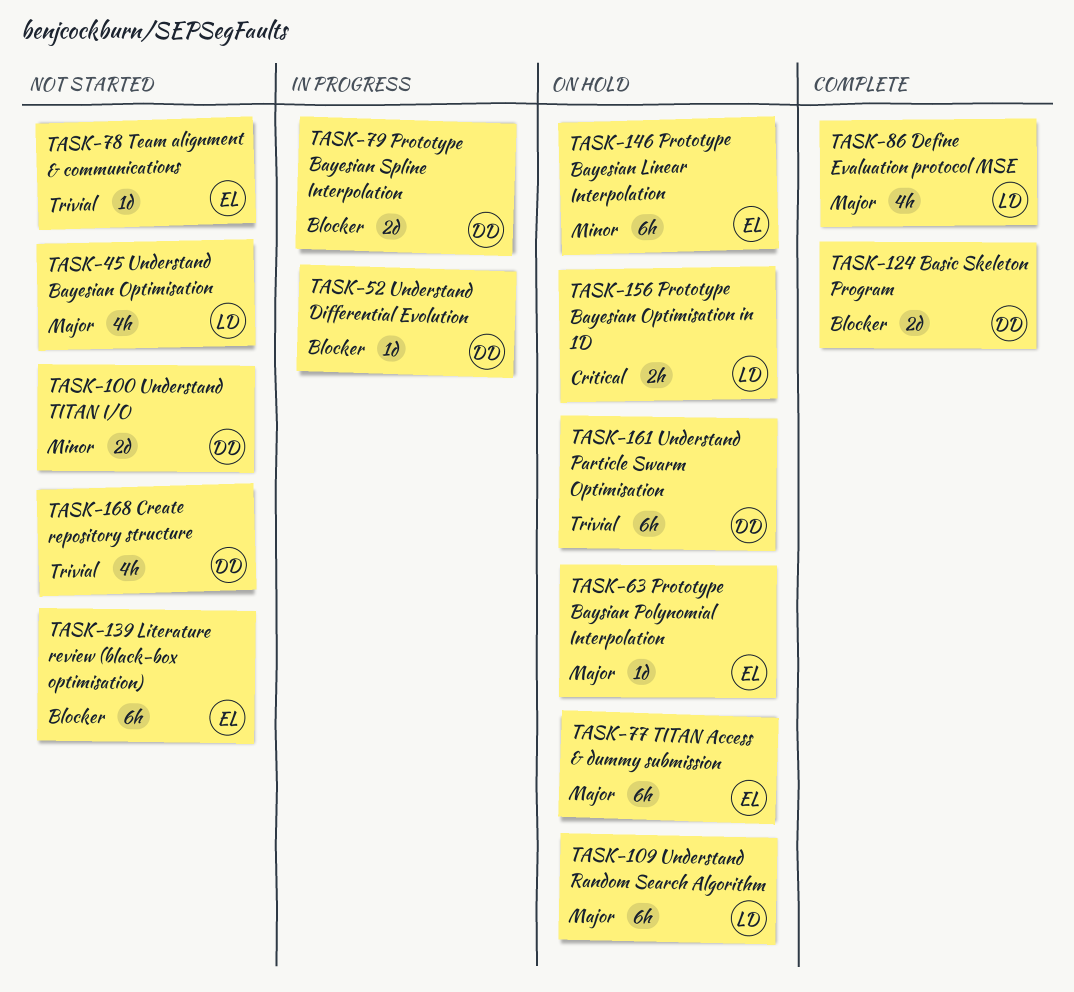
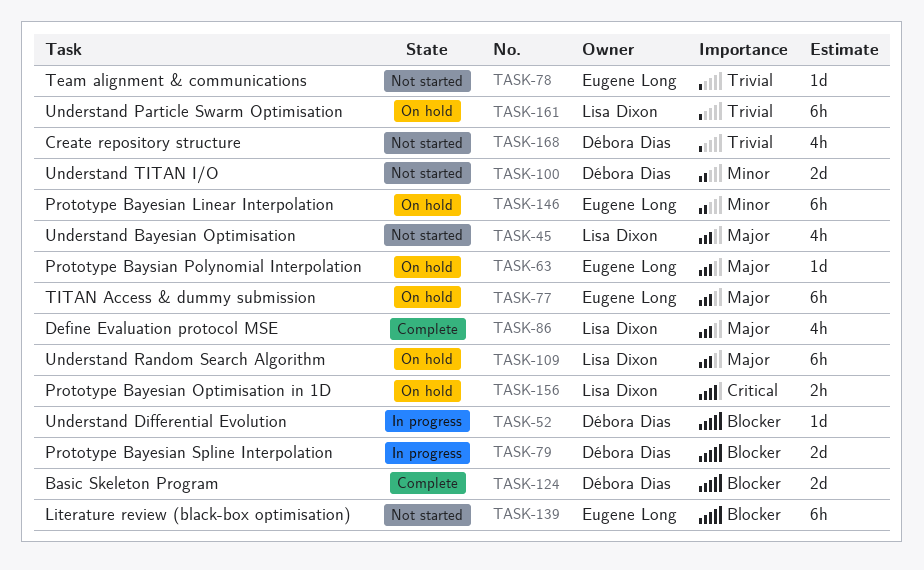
TASK-161, owner: Débora Dias -> Lisa Dixon

